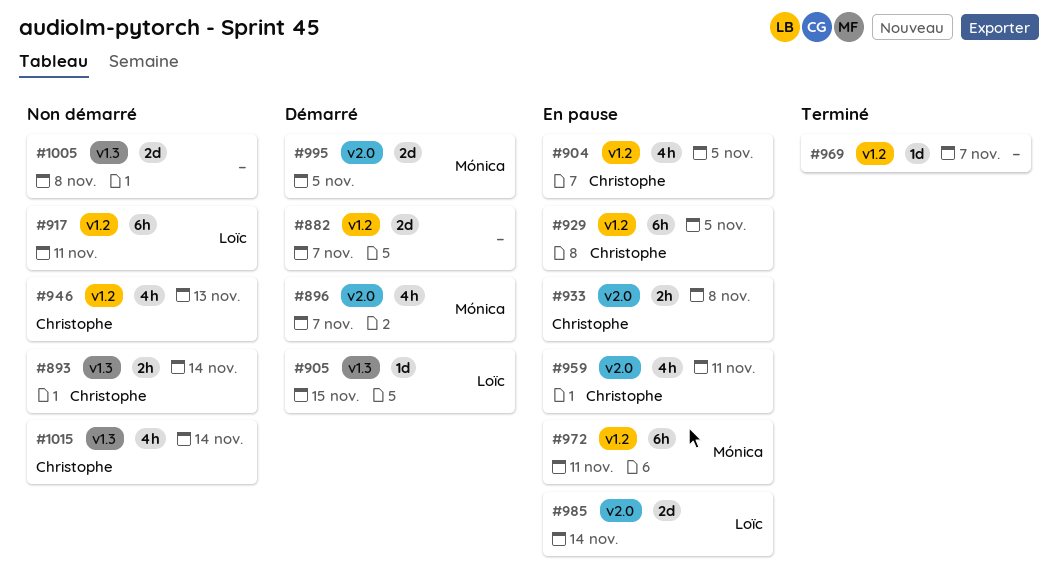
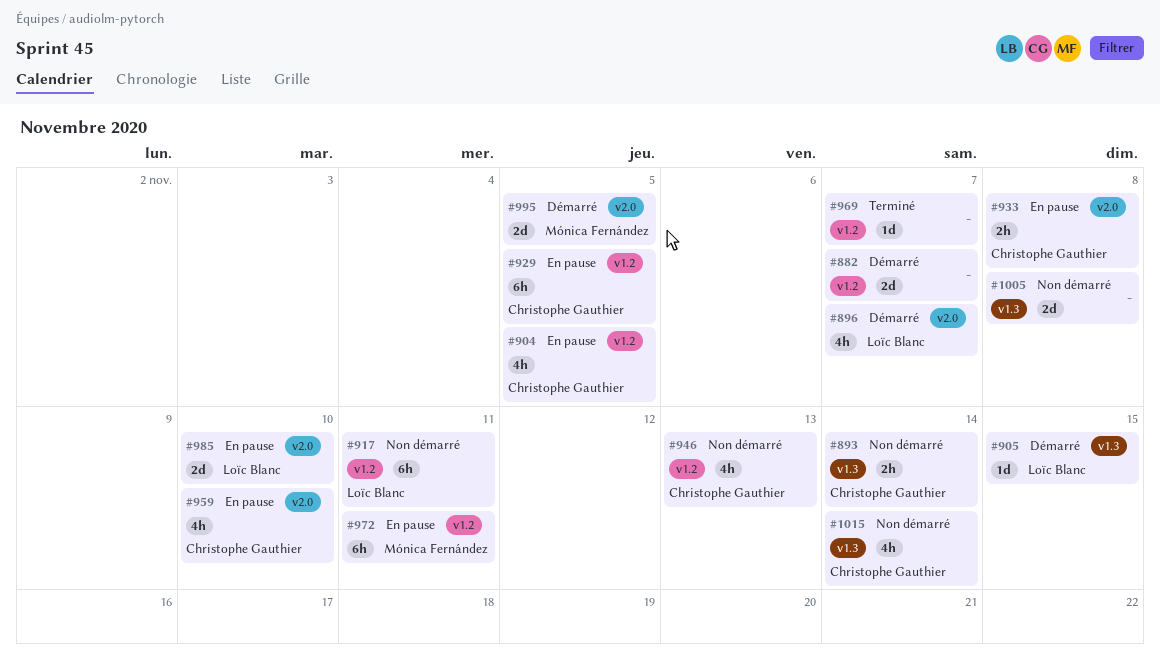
#896, owner: Mónica Fernández -> Loïc Blanc
#959, due: Nov 11 -> Nov 10
#985, due: Nov 14 -> Nov 10

